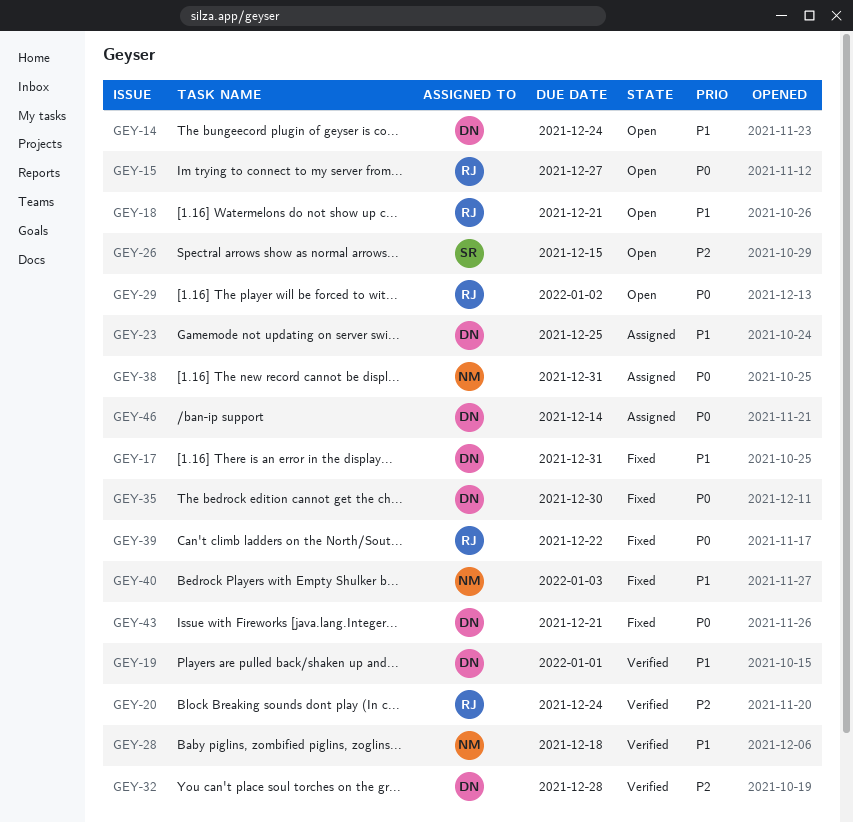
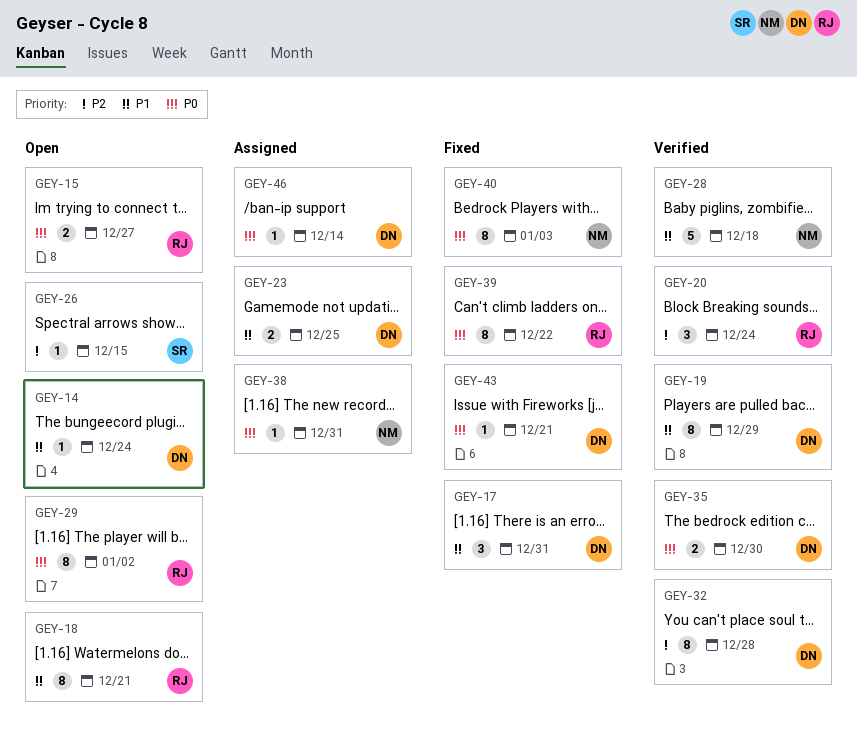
GEY-19, due: Jan 1 -> Dec 29
GEY-35, status: Fixed -> Verified
GEY-40, priority: P1 -> P0

